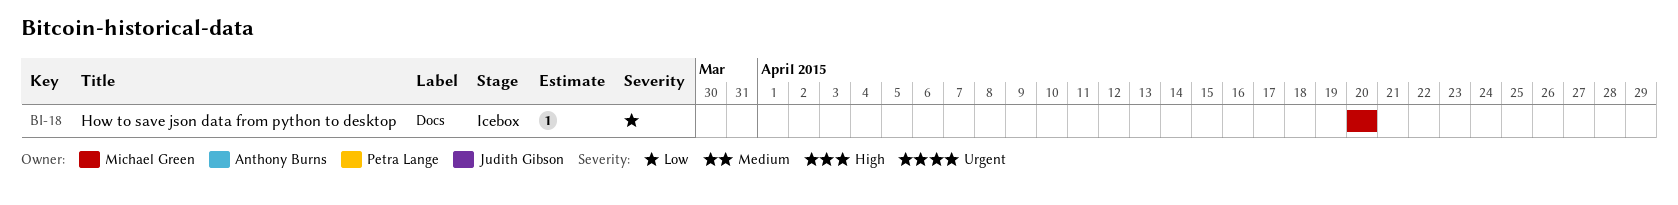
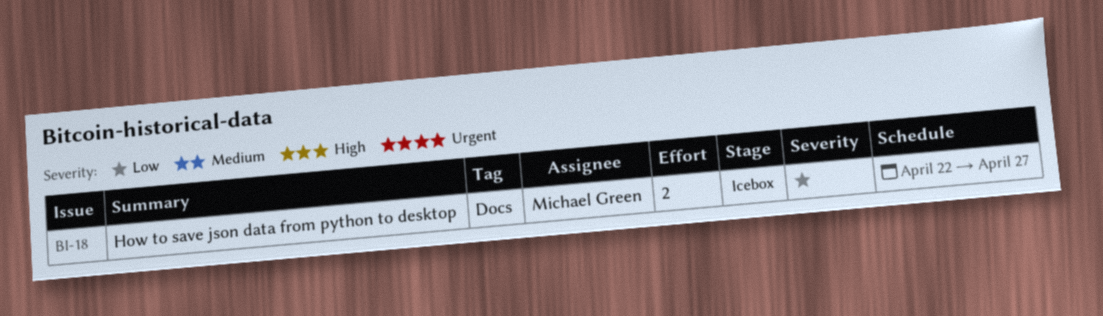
BI-18, estimate: 1 -> 2
BI-18, start: Apr 20 -> Apr 22
BI-18, due: Apr 20 -> Apr 27

